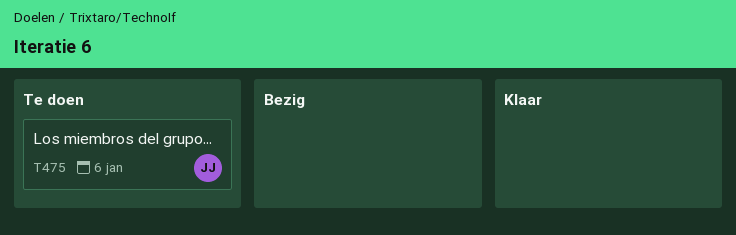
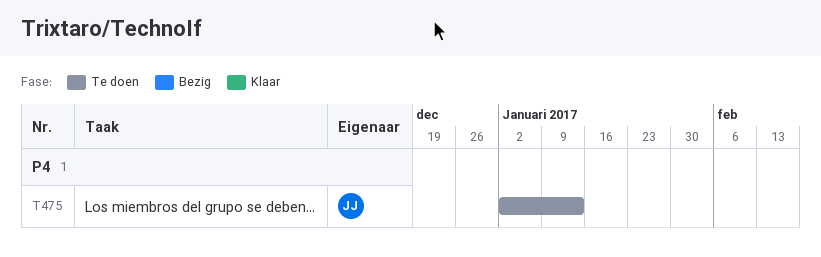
T475, due: Jan 6 -> Jan 13

